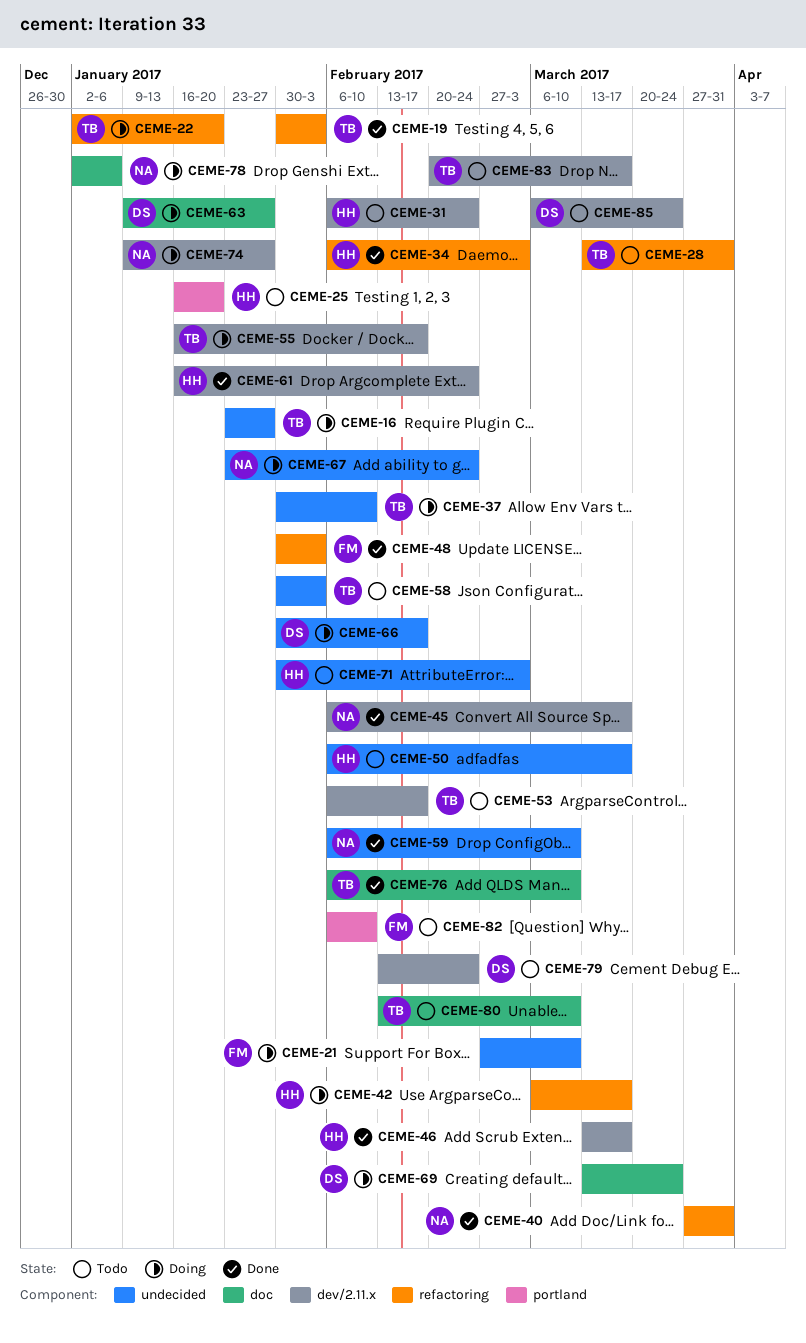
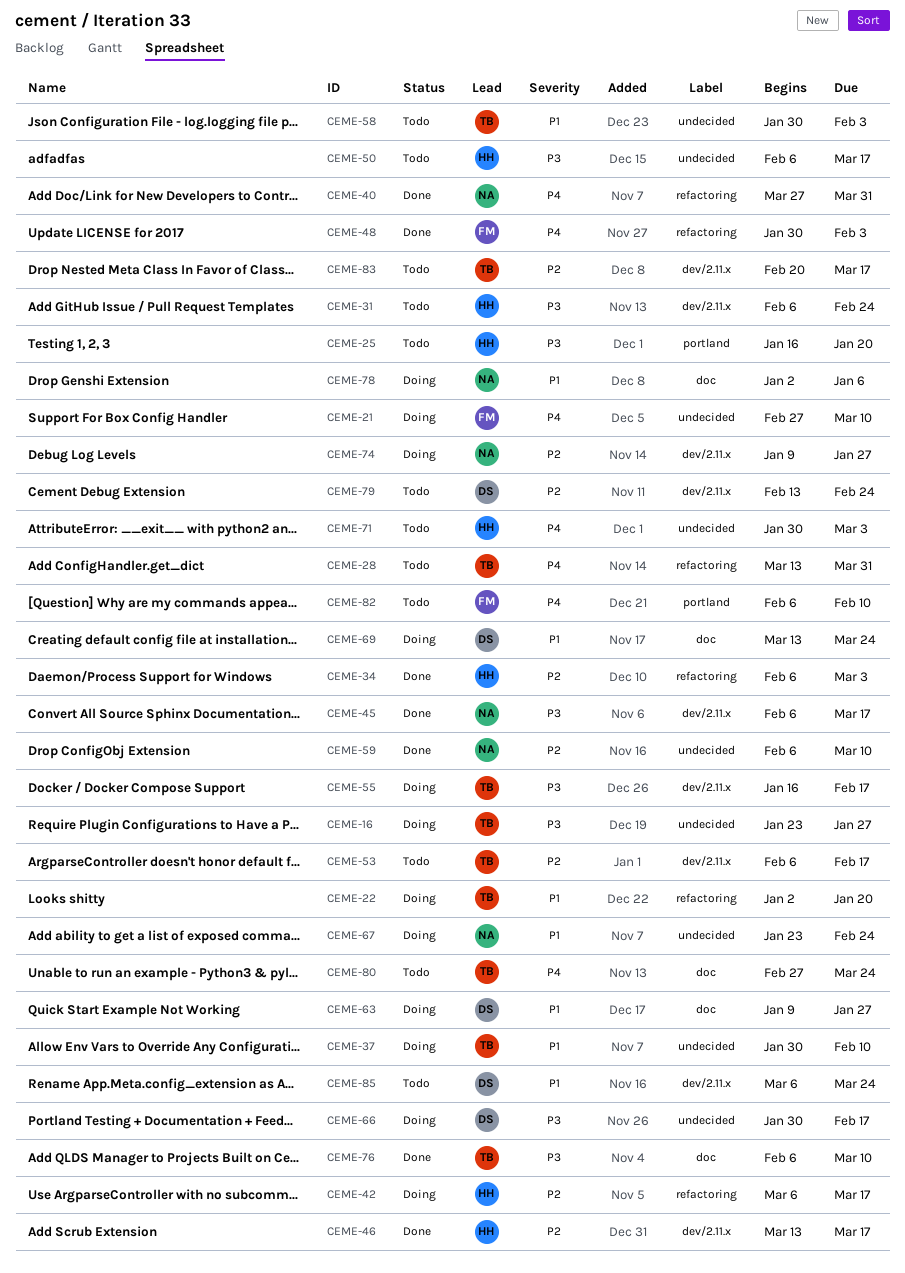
CEME-19: present -> none
CEME-61: present -> none
CEME-80, start: Feb 13 -> Feb 27
CEME-80, due: Mar 10 -> Mar 24

